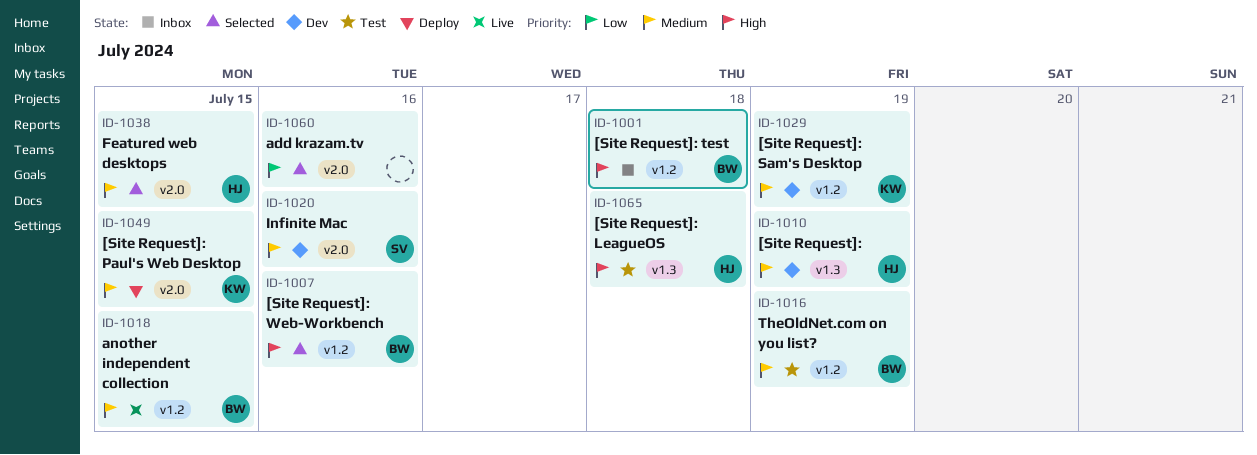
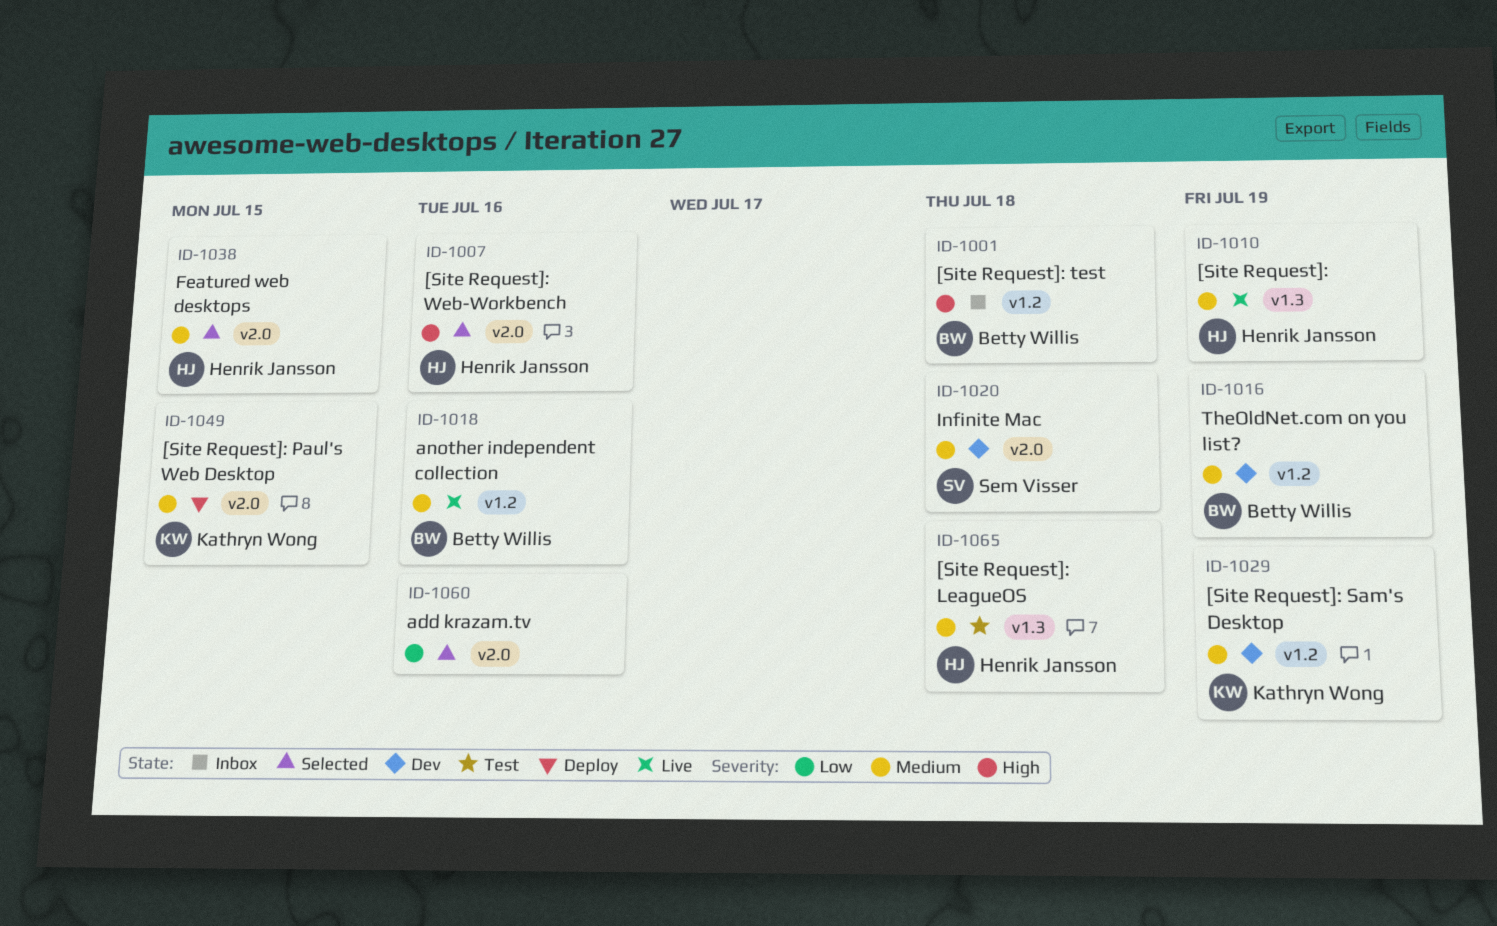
ID-1007, owner: Betty Willis -> Henrik Jansson
ID-1007, label: v1.2 -> v2.0
ID-1010, status: Dev -> Live
ID-1016, status: Test -> Dev
ID-1018, due: Jul 15 -> Jul 16
ID-1020, due: Jul 16 -> Jul 18
ID-1065, priority: High -> Medium

